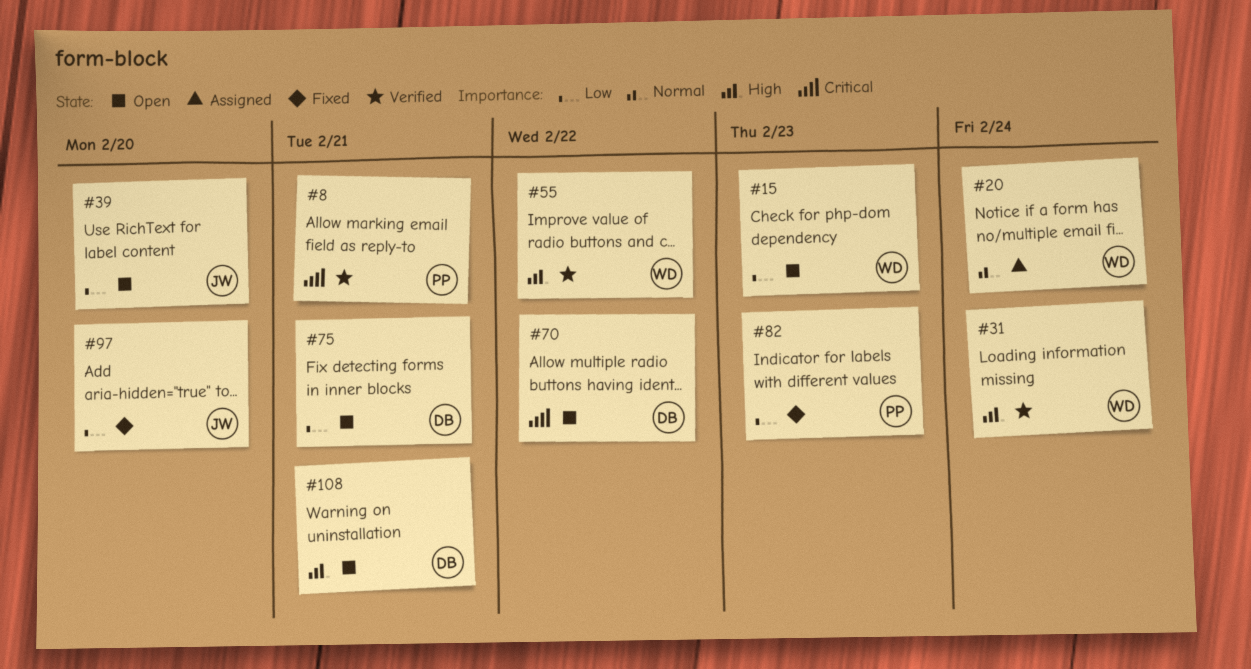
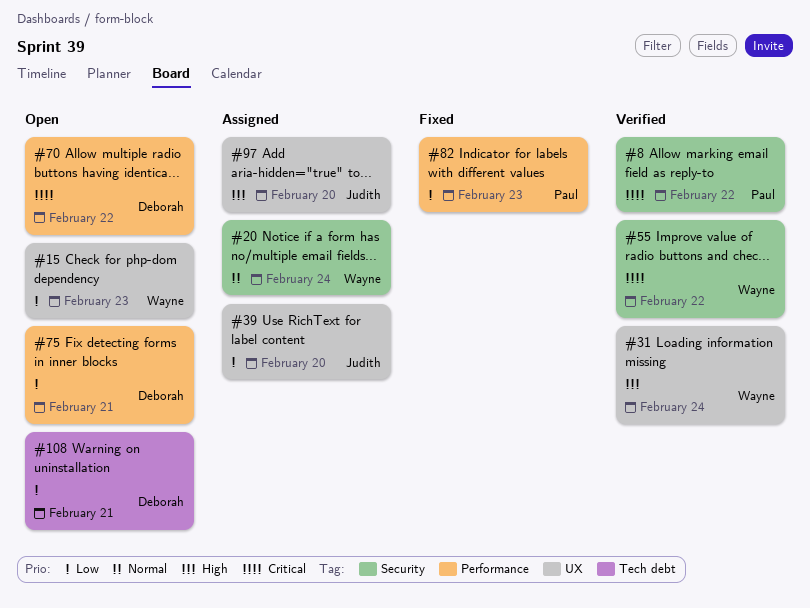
#8, due: Feb 21 -> Feb 22
#39, status: Open -> Assigned
#55, priority: High -> Critical
#97, status: Fixed -> Assigned
#97, priority: Low -> High
#108, priority: High -> Low

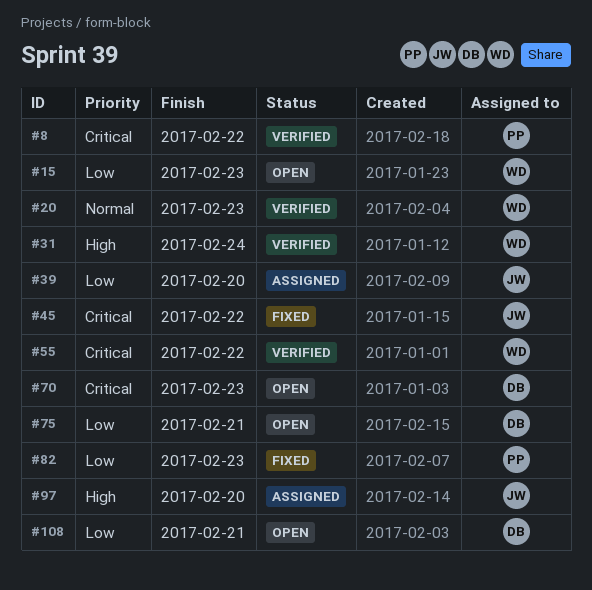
#20, status: Assigned -> Verified
#20, due: Feb 24 -> Feb 23
#45: none -> present
#70, due: Feb 22 -> Feb 23

